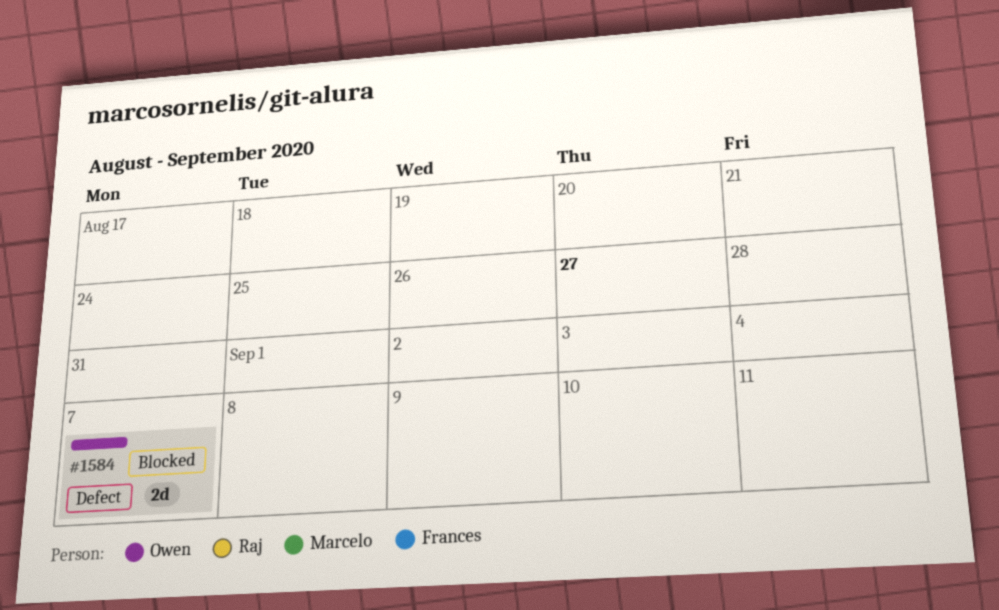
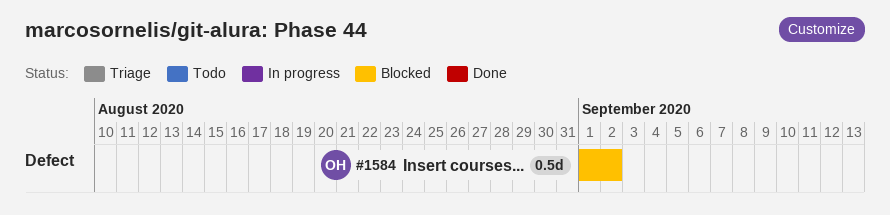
#1584, estimate: 2d -> 0.5d
#1584, due: Sep 7 -> Sep 2

